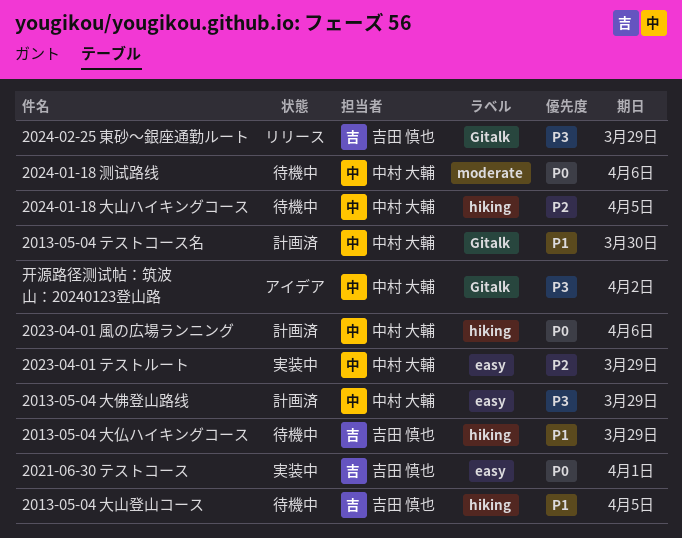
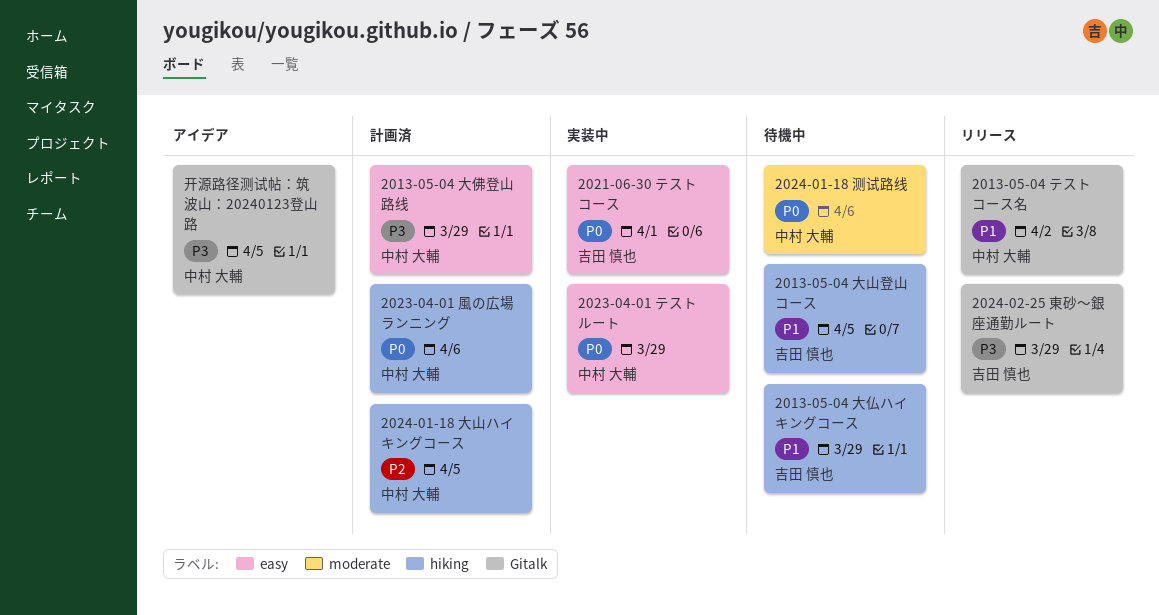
2013-05-04 テストコース名, status: 計画済 -> リリース
2013-05-04 テストコース名, due: Mar 30 -> Apr 2
2023-04-01 テストルート, priority: P2 -> P0
2024-01-18 大山ハイキングコース, status: 待機中 -> 計画済
开源路径测试帖：筑波山：20240123登山路, due: Apr 2 -> Apr 5

